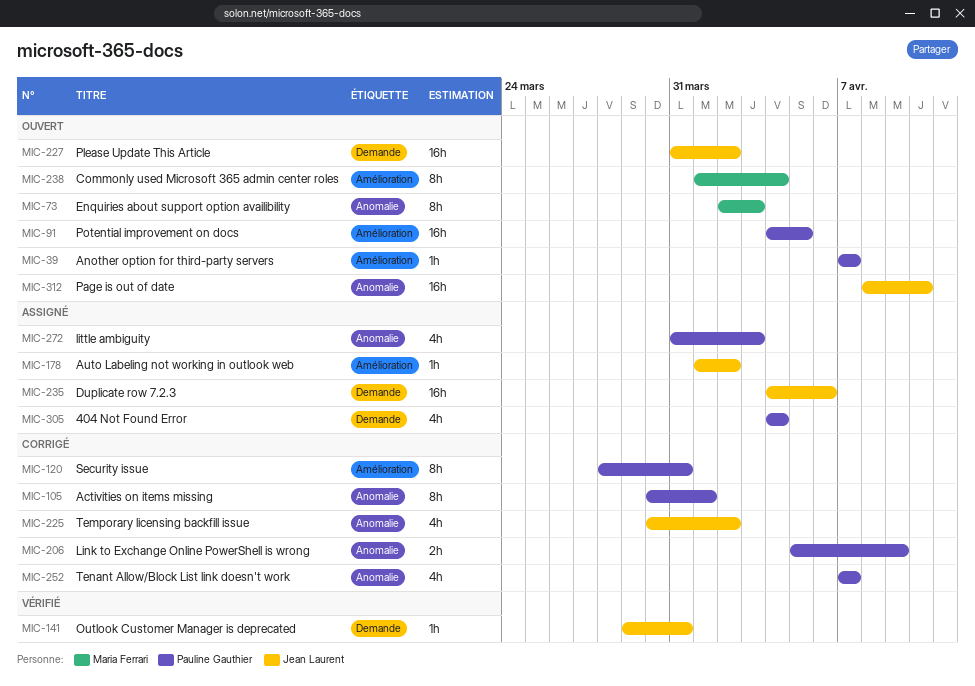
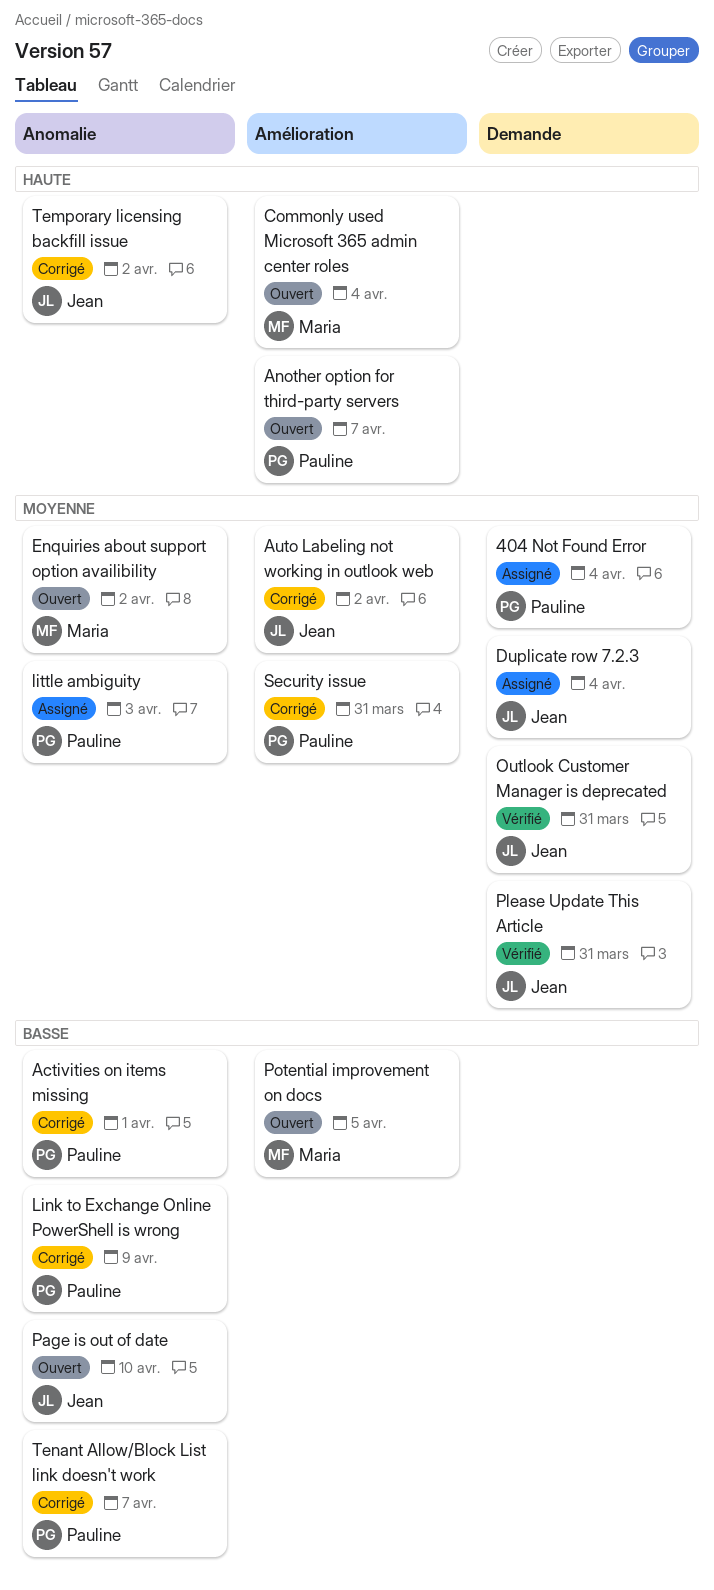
Auto Labeling not working in outlook web, status: Assigné -> Corrigé
Duplicate row 7.2.3, due: Apr 6 -> Apr 4
Enquiries about support option availibility, due: Apr 3 -> Apr 2
Please Update This Article, status: Ouvert -> Vérifié
Please Update This Article, due: Apr 2 -> Mar 31
Potential improvement on docs, owner: Pauline Gauthier -> Maria Ferrari

